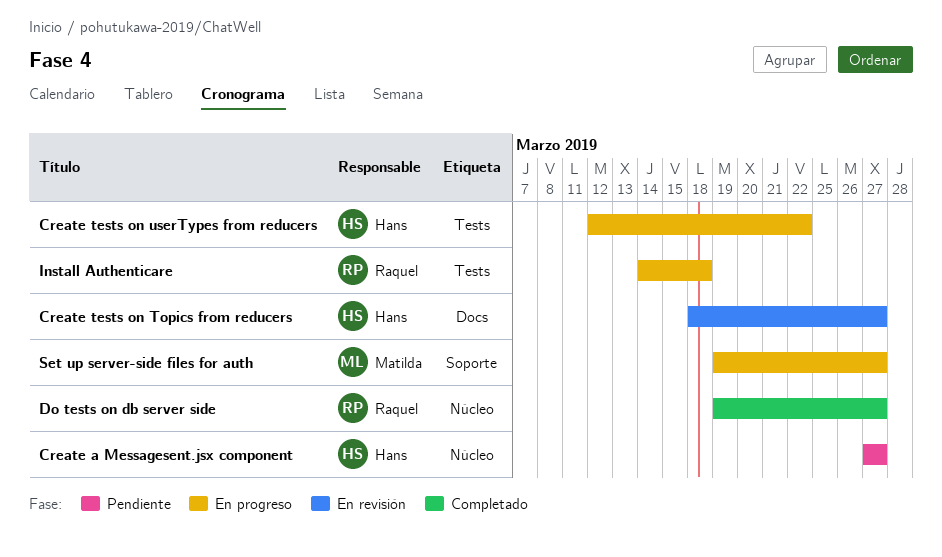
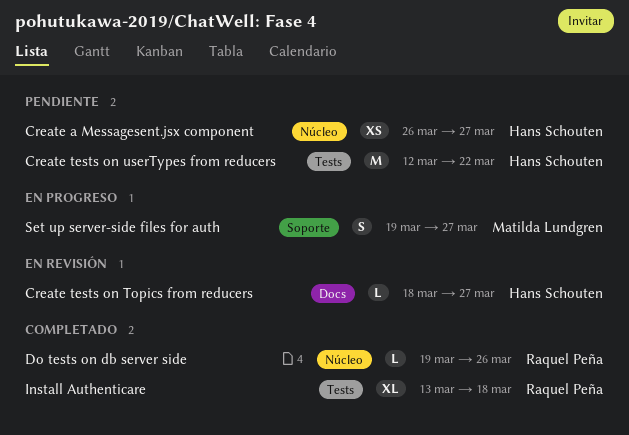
Create a Messagesent.jsx component, start: Mar 27 -> Mar 26
Create tests on userTypes from reducers, status: En progreso -> Pendiente
Do tests on db server side, due: Mar 27 -> Mar 26
Install Authenticare, status: En progreso -> Completado
Install Authenticare, start: Mar 14 -> Mar 13

